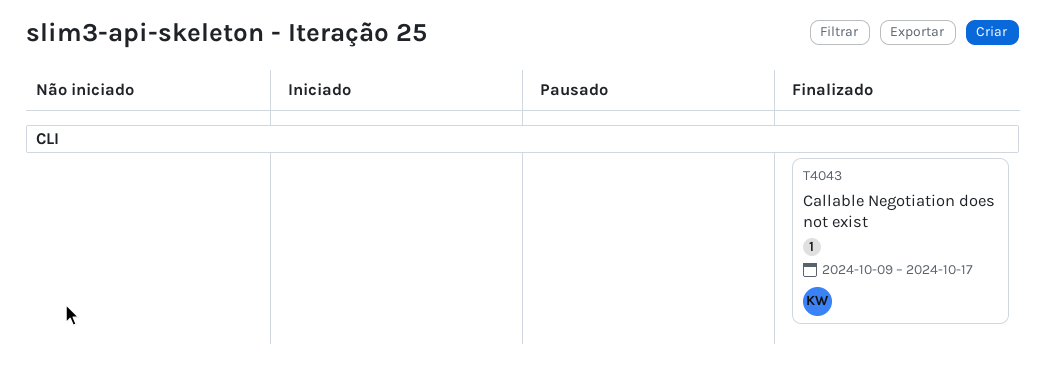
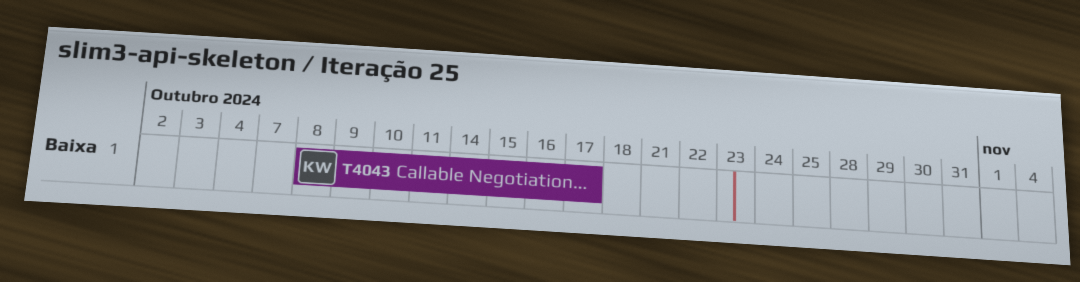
T4043, start: Oct 9 -> Oct 8

